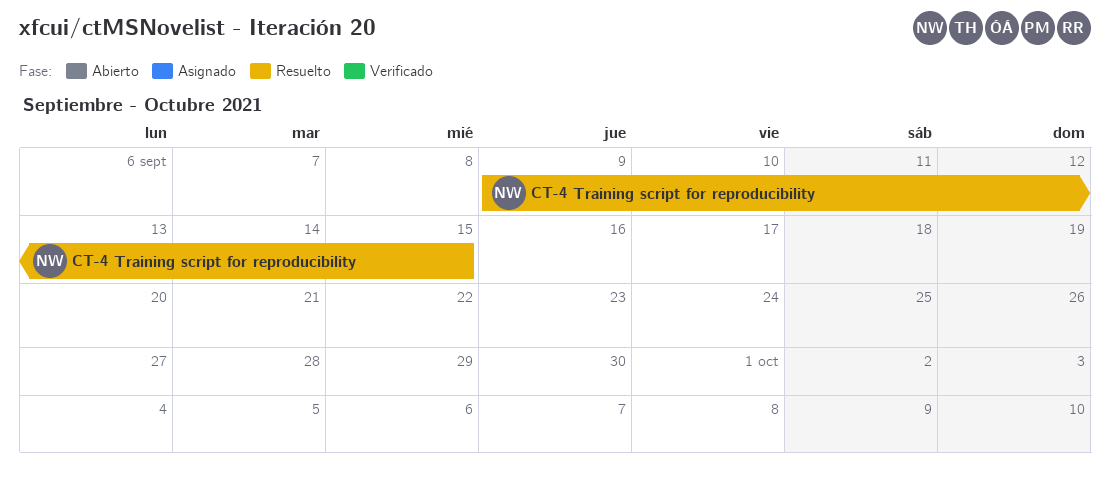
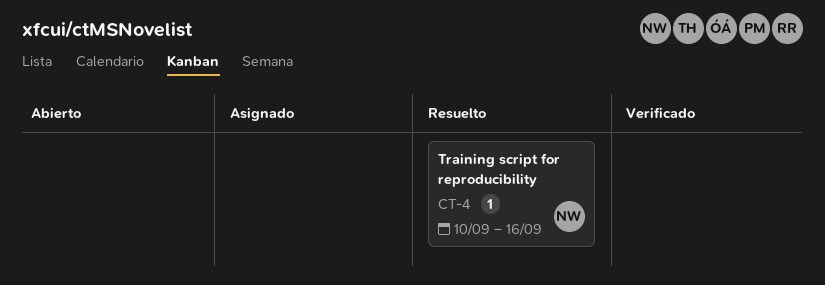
CT-4, start: Sep 9 -> Sep 10
CT-4, due: Sep 15 -> Sep 16

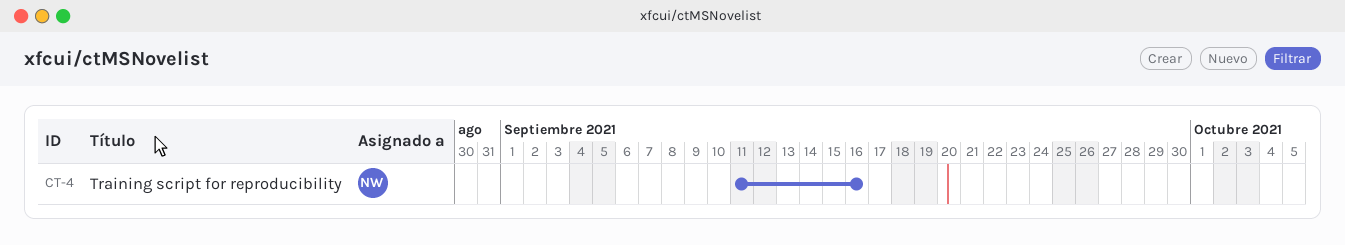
CT-4, start: Sep 10 -> Sep 11

